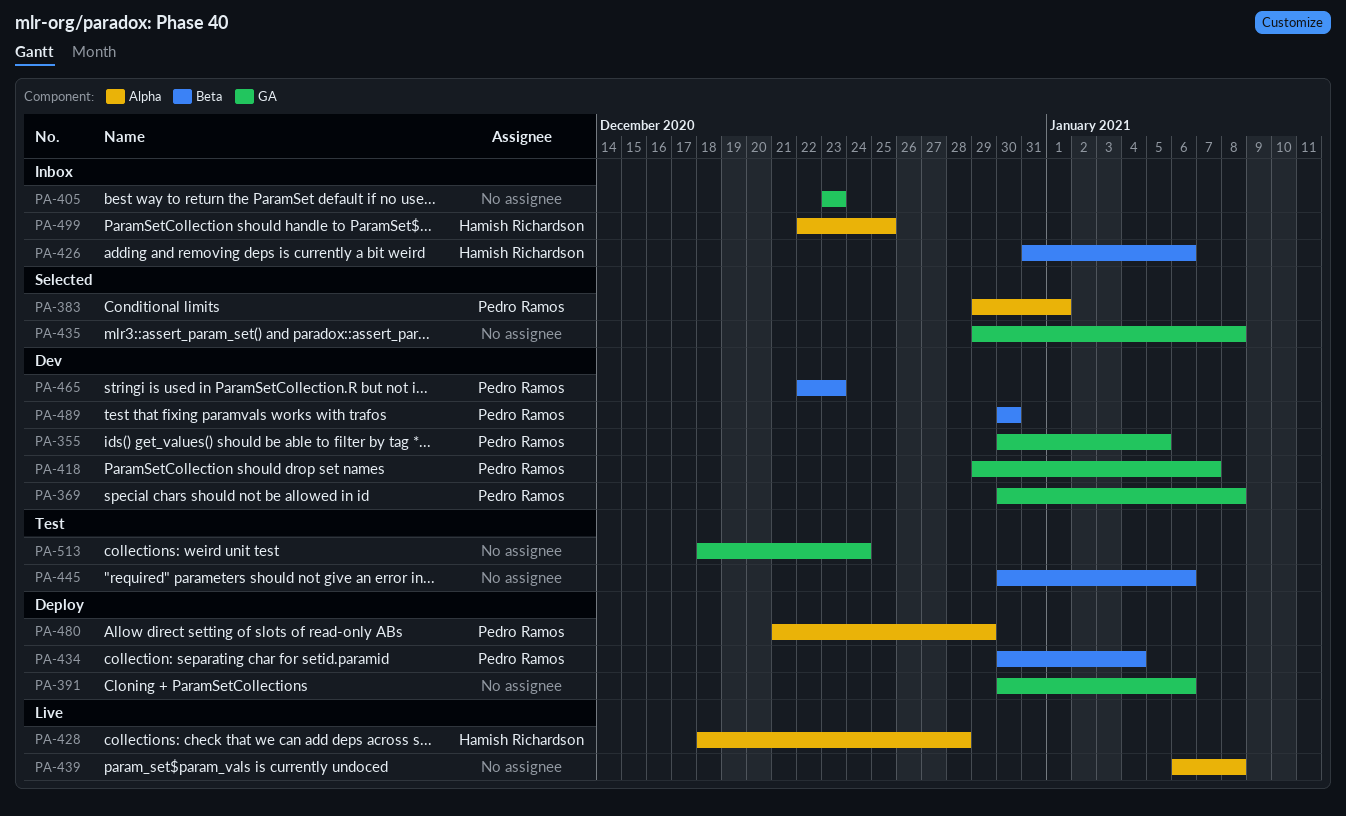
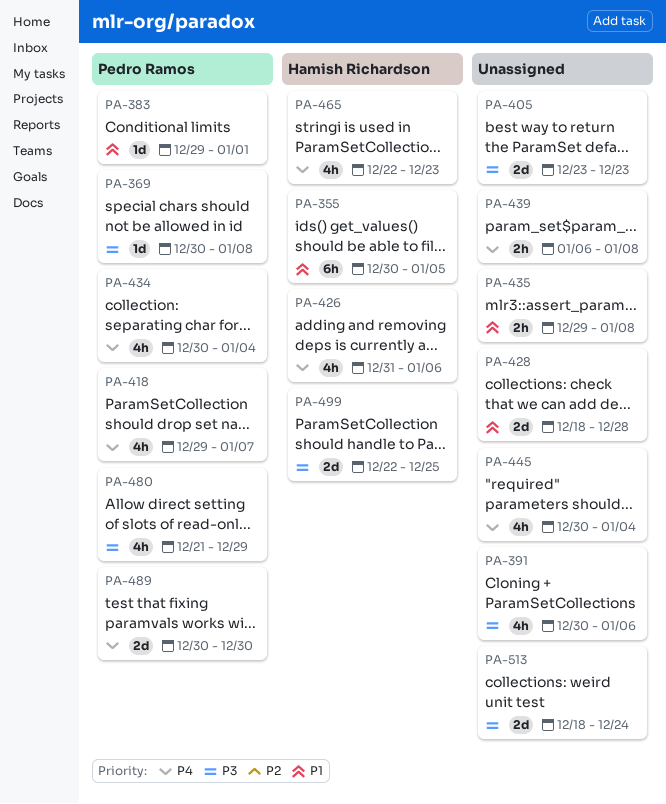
PA-355, owner: Pedro Ramos -> Hamish Richardson
PA-428, owner: Hamish Richardson -> none
PA-445, due: Jan 6 -> Jan 4
PA-465, owner: Pedro Ramos -> Hamish Richardson

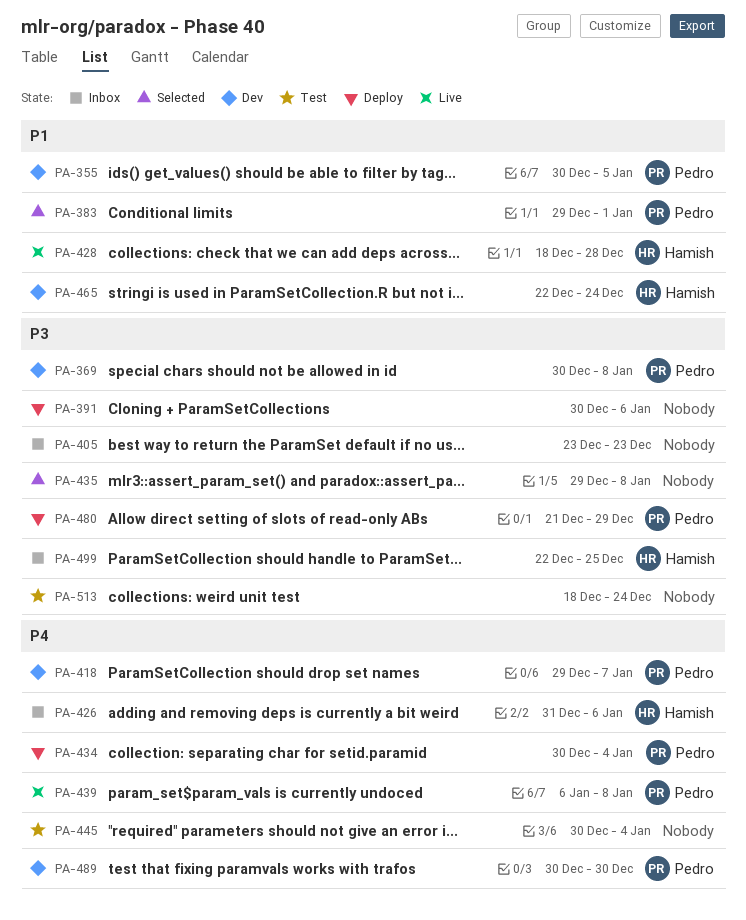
PA-355, owner: Hamish Richardson -> Pedro Ramos
PA-428, owner: none -> Hamish Richardson
PA-435, priority: P1 -> P3
PA-439, owner: none -> Pedro Ramos
PA-465, priority: P4 -> P1
PA-465, due: Dec 23 -> Dec 24

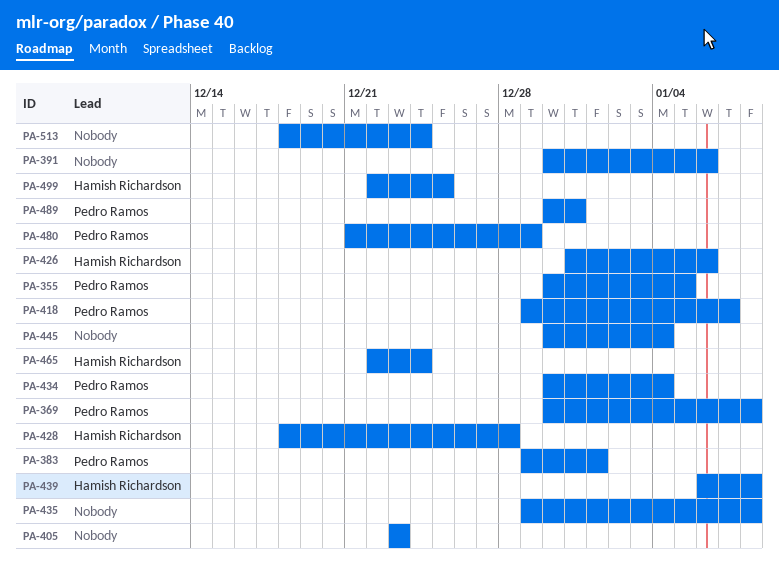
PA-439, owner: Pedro Ramos -> Hamish Richardson
PA-489, due: Dec 30 -> Dec 31

